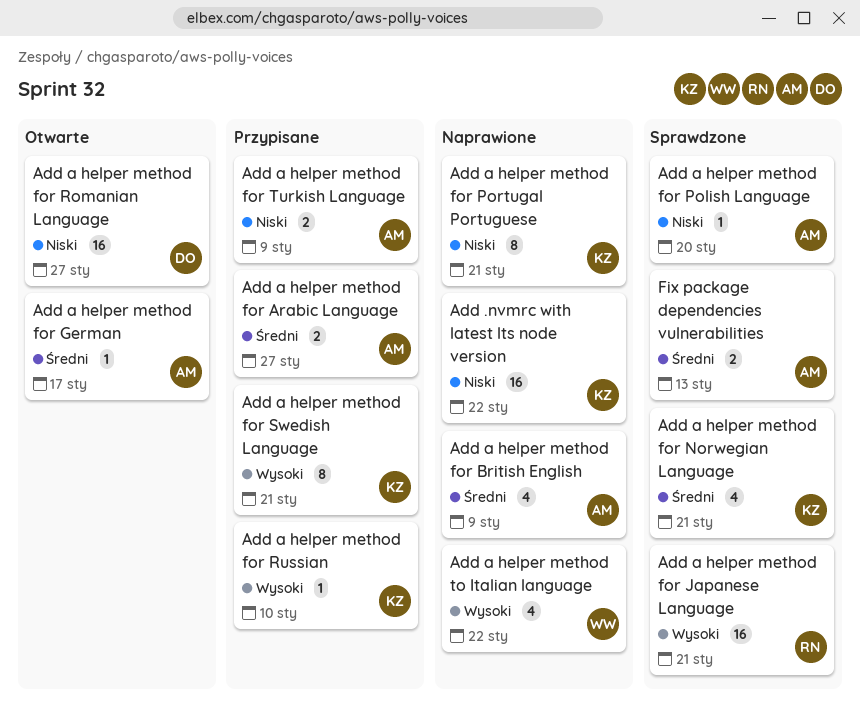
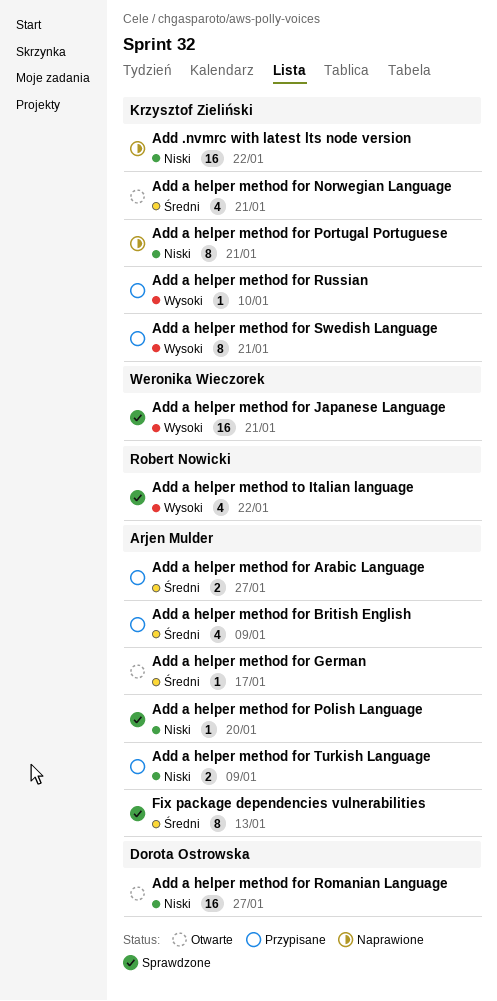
Add a helper method for British English, status: Naprawione -> Przypisane
Add a helper method for Japanese Language, owner: Robert Nowicki -> Weronika Wieczorek
Add a helper method for Norwegian Language, status: Sprawdzone -> Otwarte
Add a helper method to Italian language, status: Naprawione -> Sprawdzone
Add a helper method to Italian language, owner: Weronika Wieczorek -> Robert Nowicki
Fix package dependencies vulnerabilities, estimate: 2 -> 8

